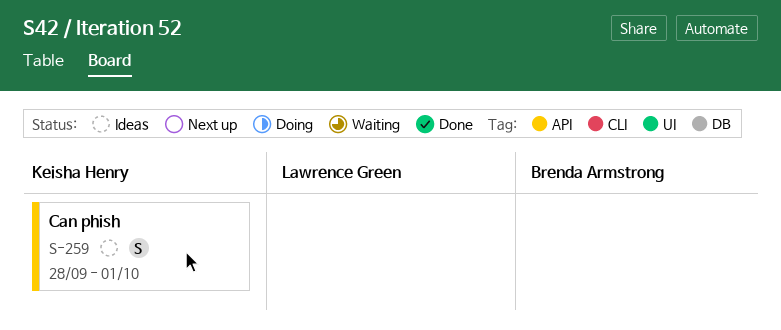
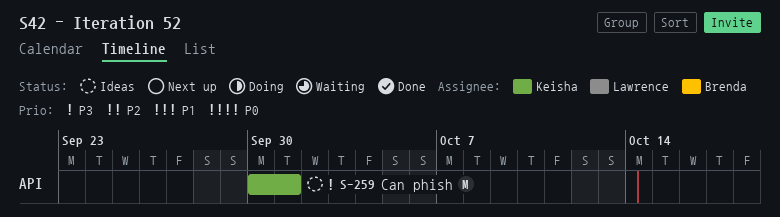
S-259, estimate: S -> M
S-259, start: Sep 28 -> Sep 30

